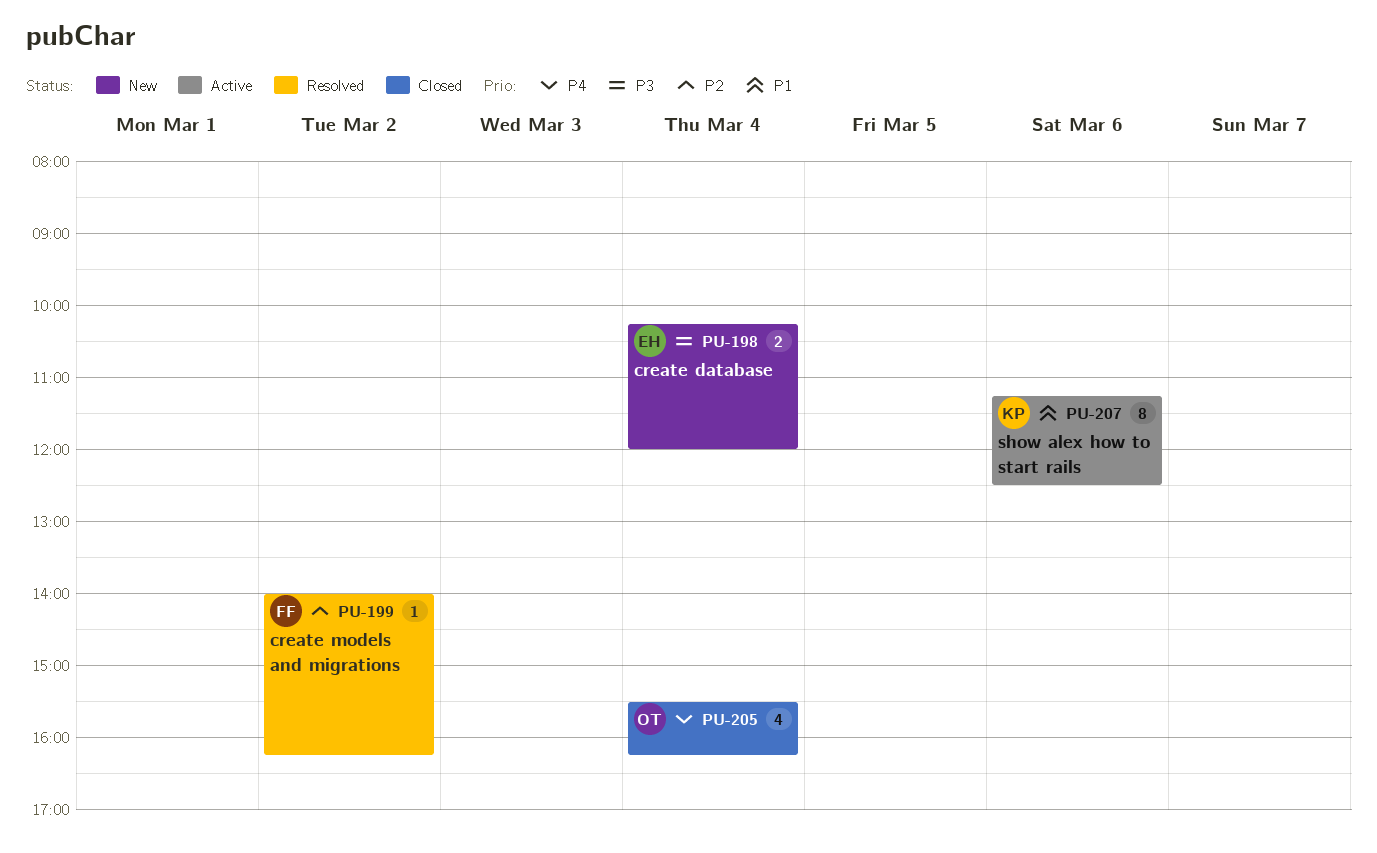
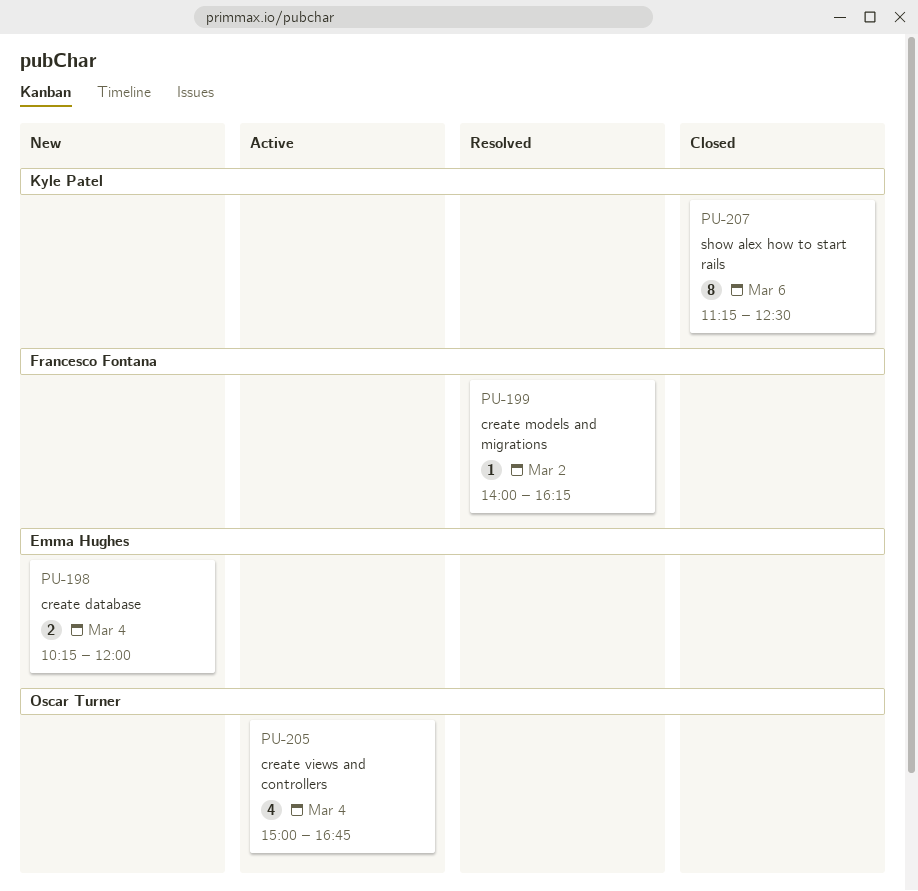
PU-205, status: Closed -> Active
PU-205, begins: 15:30 -> 15:00
PU-205, ends: 16:15 -> 16:45
PU-207, status: Active -> Closed

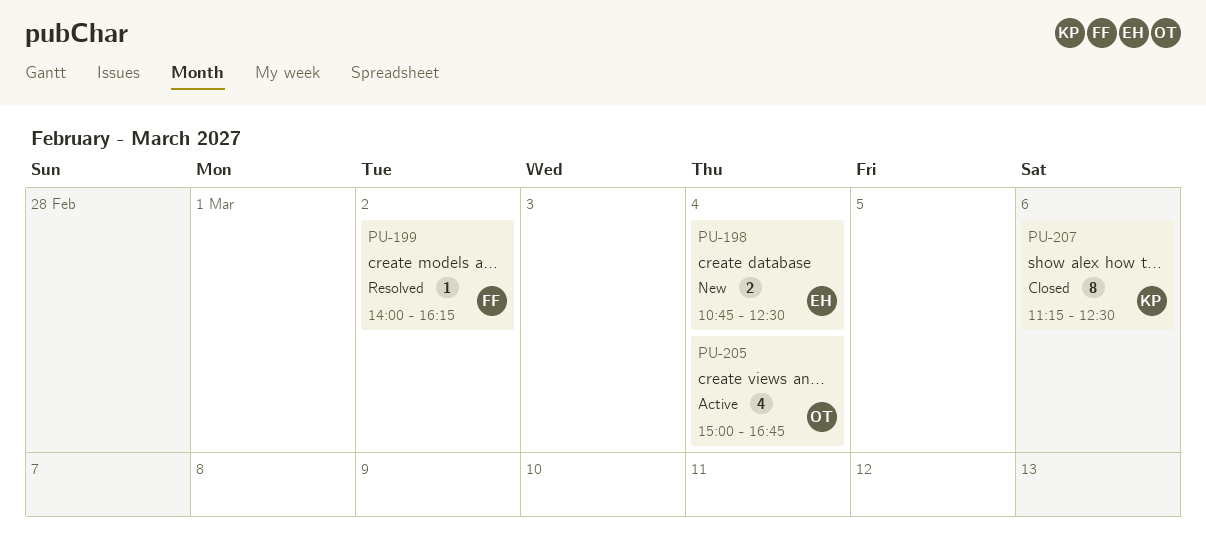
PU-198, begins: 10:15 -> 10:45
PU-198, ends: 12:00 -> 12:30

